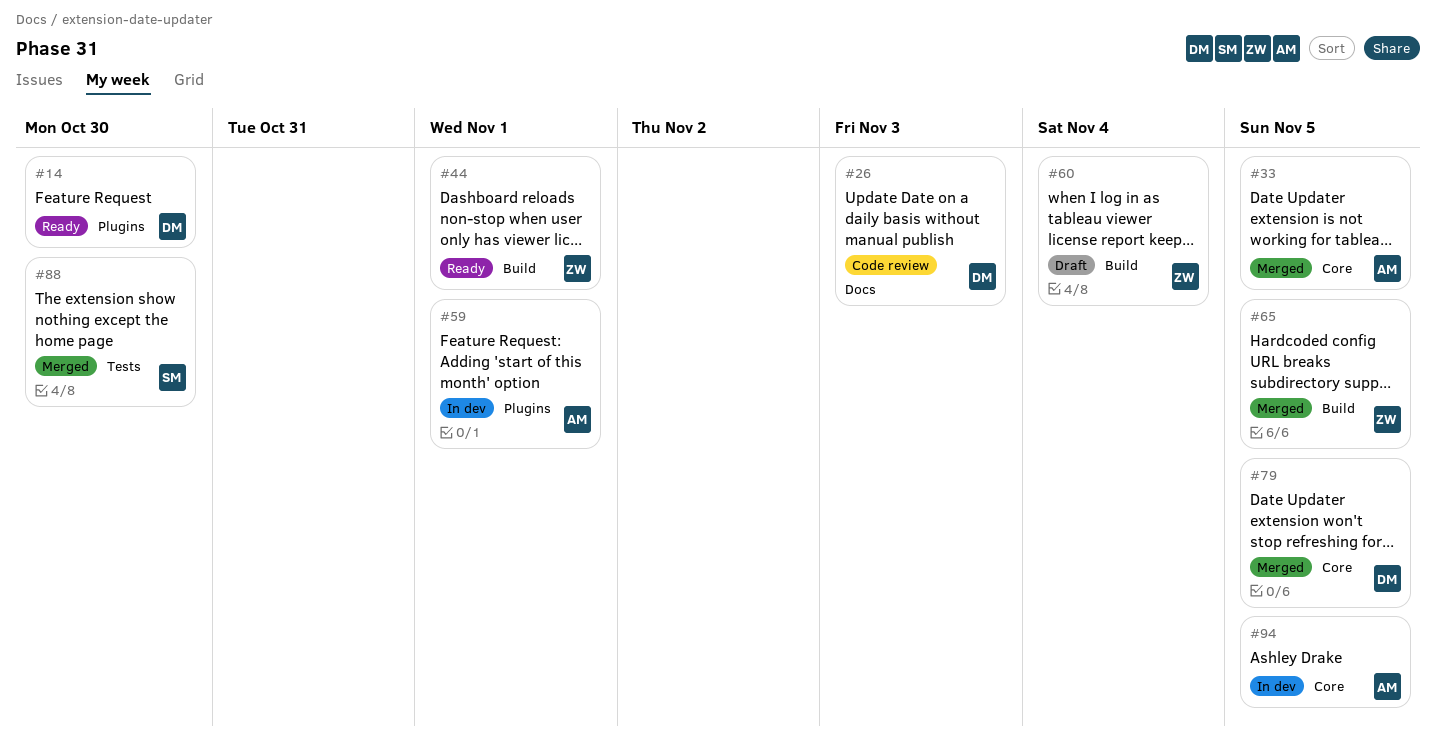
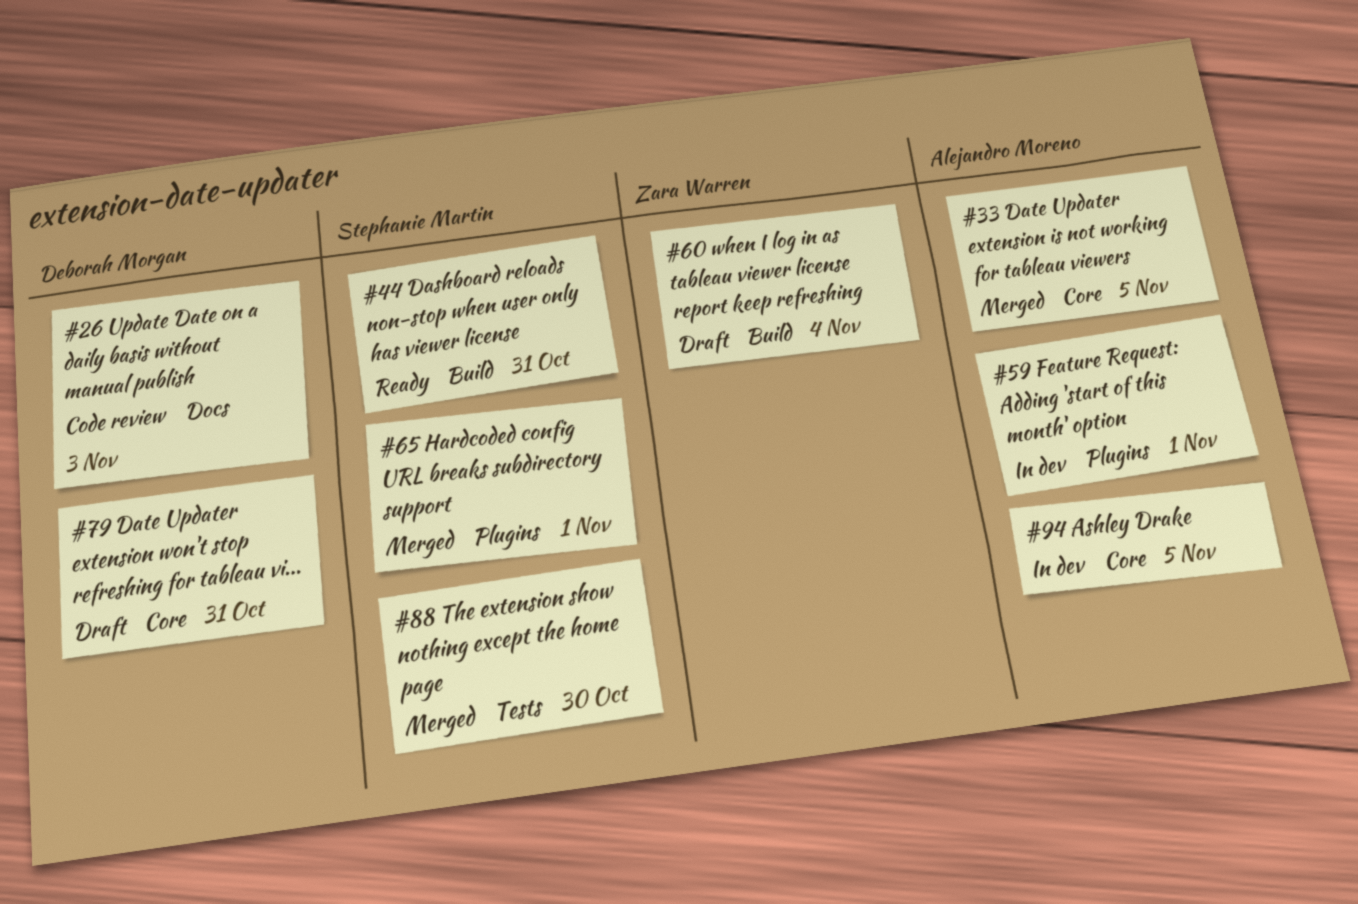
#14: present -> none
#44, owner: Zara Warren -> Stephanie Martin
#44, due: Nov 1 -> Oct 31
#65, owner: Zara Warren -> Stephanie Martin
#65, label: Build -> Plugins
#65, due: Nov 5 -> Nov 1
#79, status: Merged -> Draft
#79, due: Nov 5 -> Oct 31

